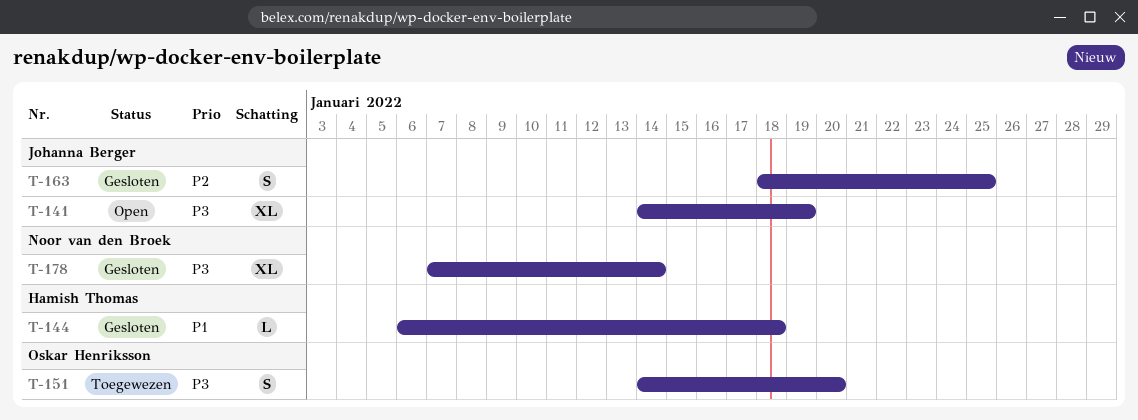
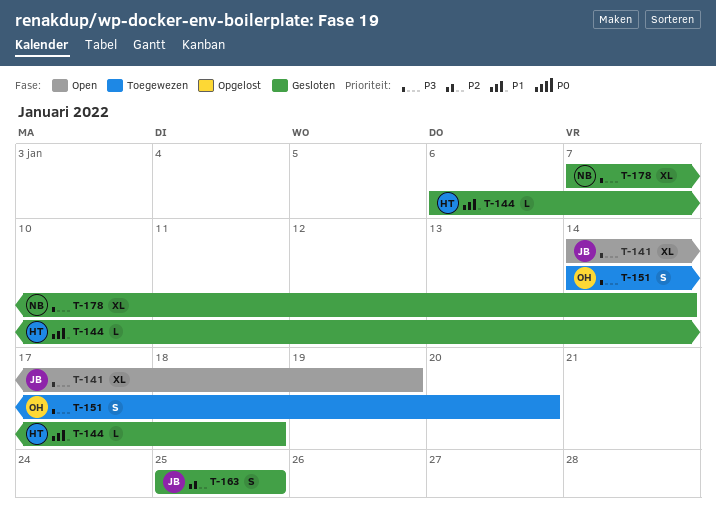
T-163, start: Jan 18 -> Jan 25

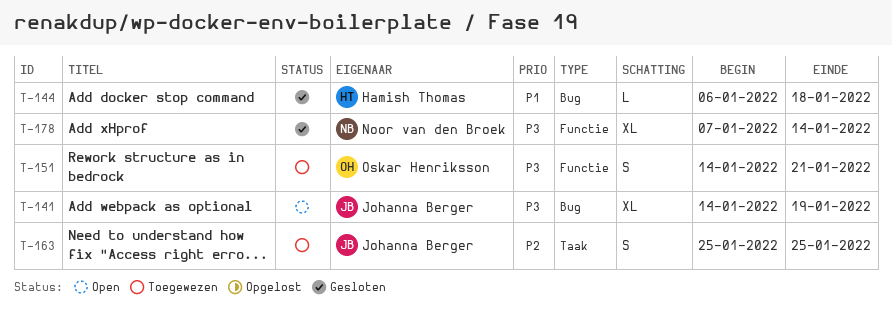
T-151, due: Jan 20 -> Jan 21
T-163, status: Gesloten -> Toegewezen

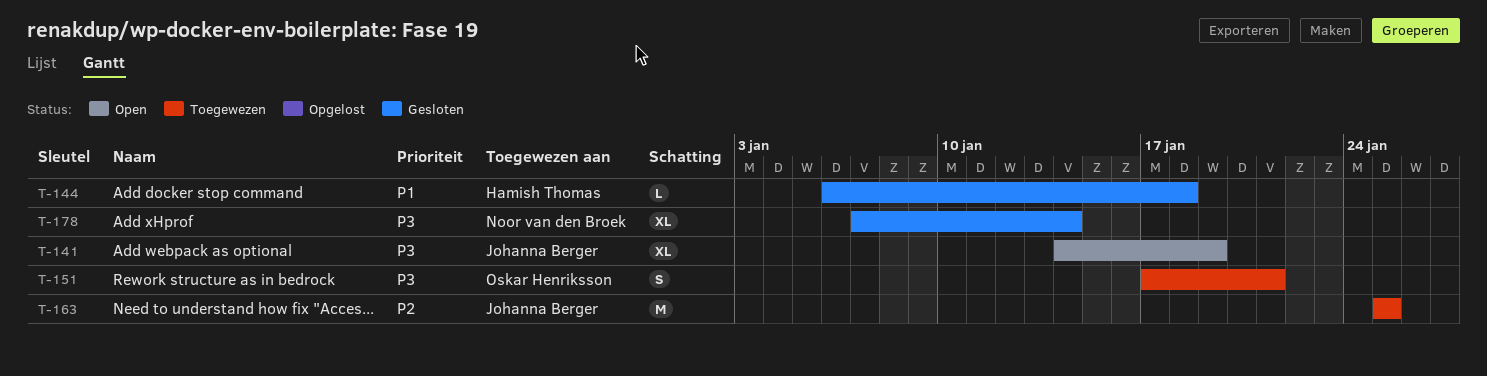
T-151, start: Jan 14 -> Jan 17
T-163, estimate: S -> M

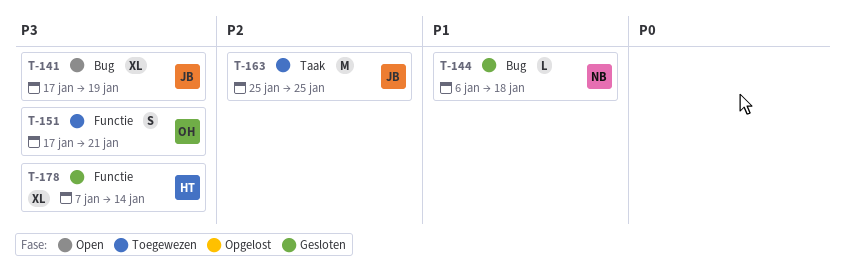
T-141, start: Jan 14 -> Jan 17
T-144, owner: Hamish Thomas -> Noor van den Broek
T-178, owner: Noor van den Broek -> Hamish Thomas

